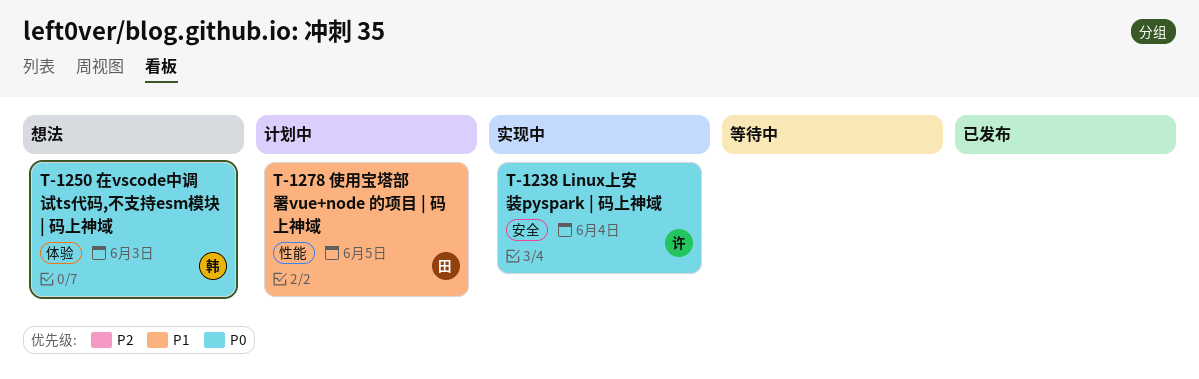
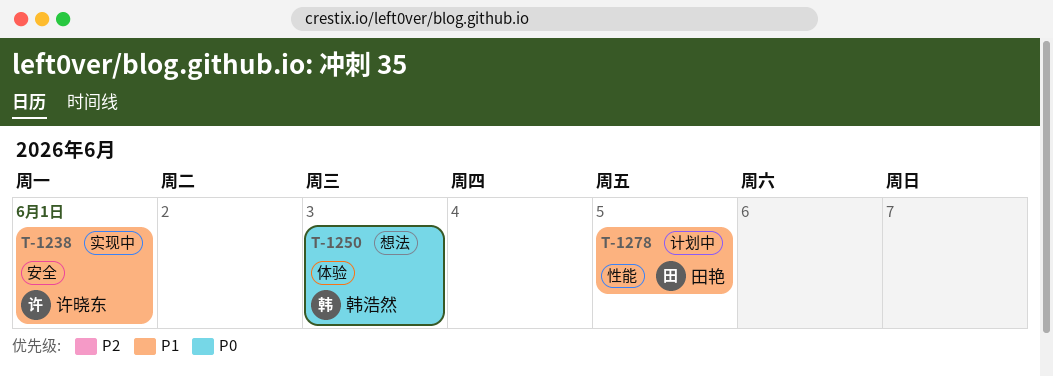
T-1238, priority: P0 -> P1
T-1238, due: Jun 4 -> Jun 1

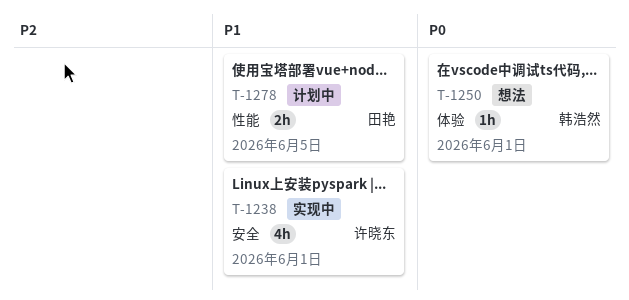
T-1250, due: Jun 3 -> Jun 1

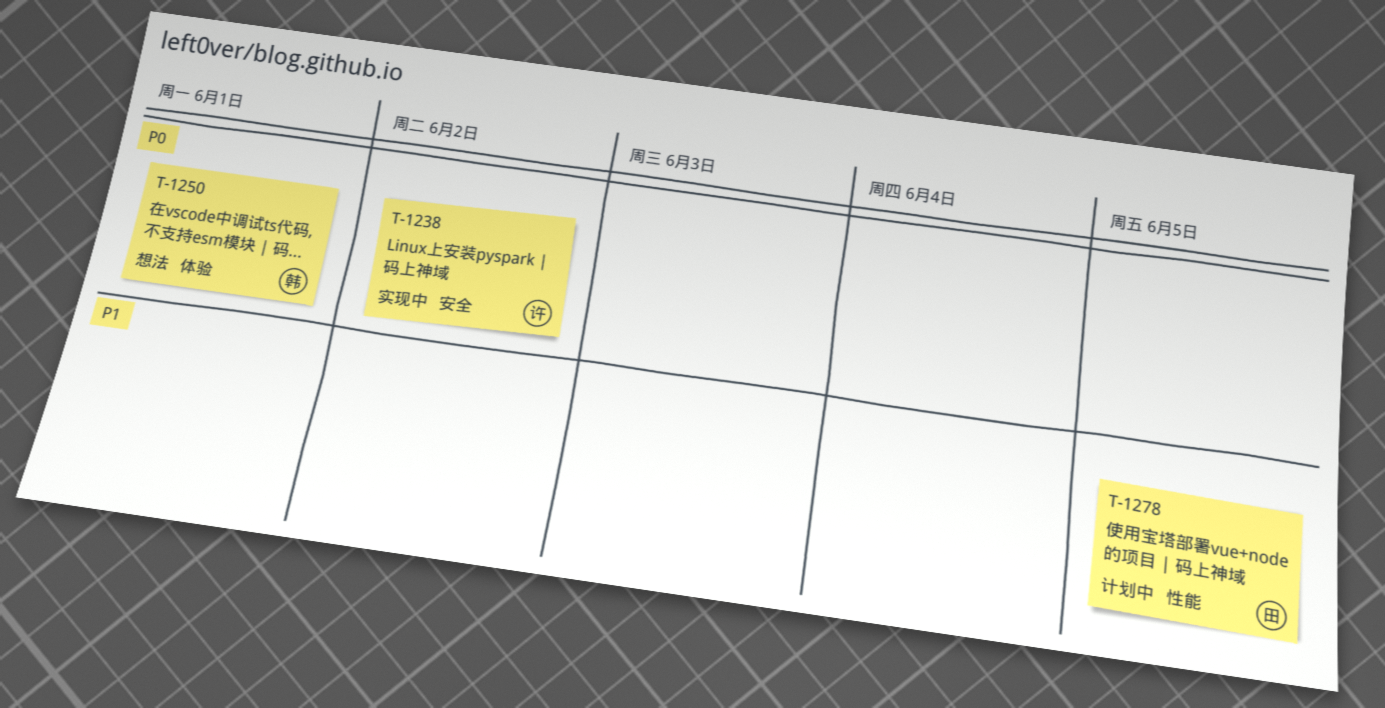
T-1238, priority: P1 -> P0
T-1238, due: Jun 1 -> Jun 2

